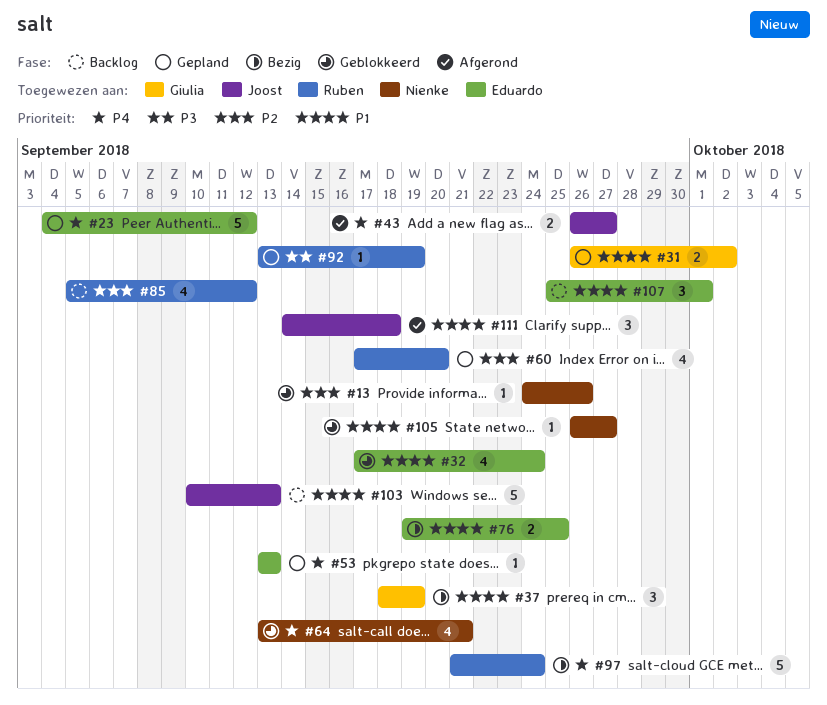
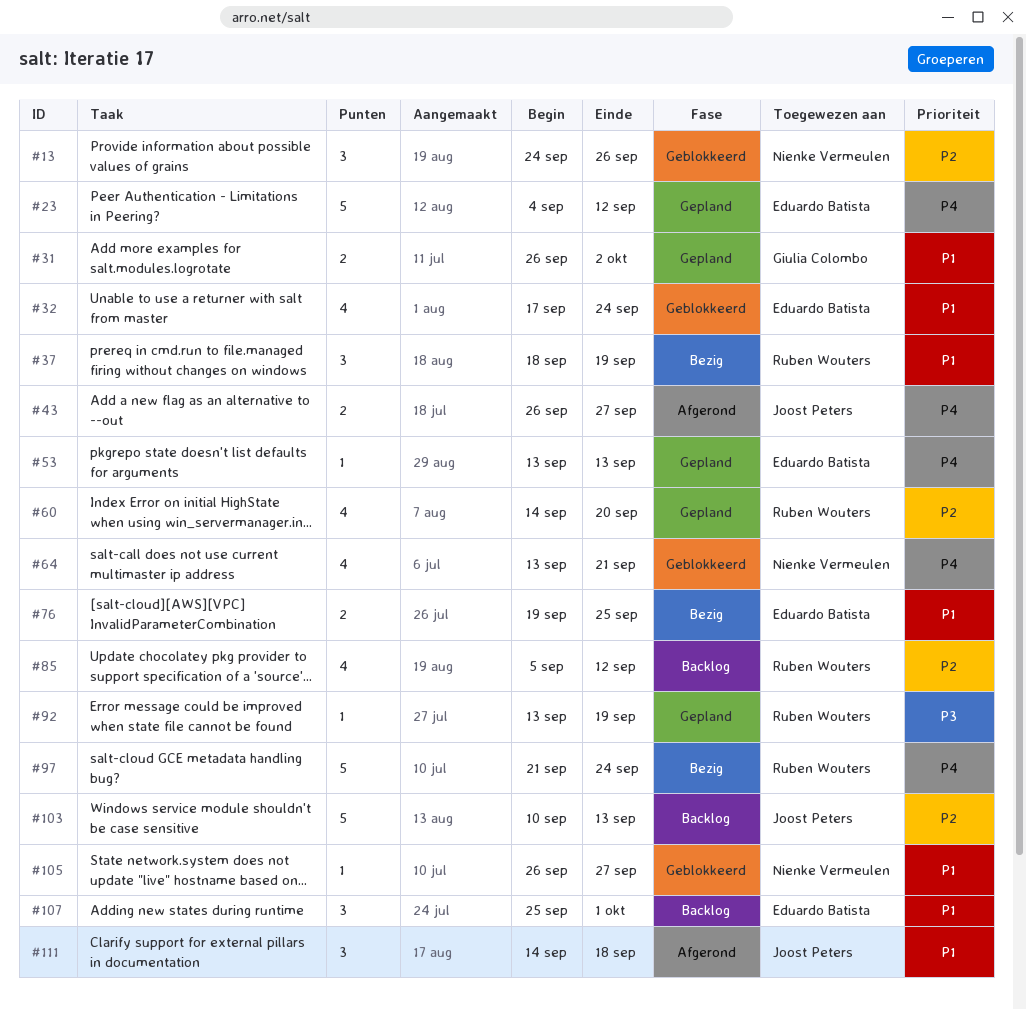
#13, estimate: 1 -> 3
#37, owner: Giulia Colombo -> Ruben Wouters
#60, start: Sep 17 -> Sep 14
#103, priority: P1 -> P2

